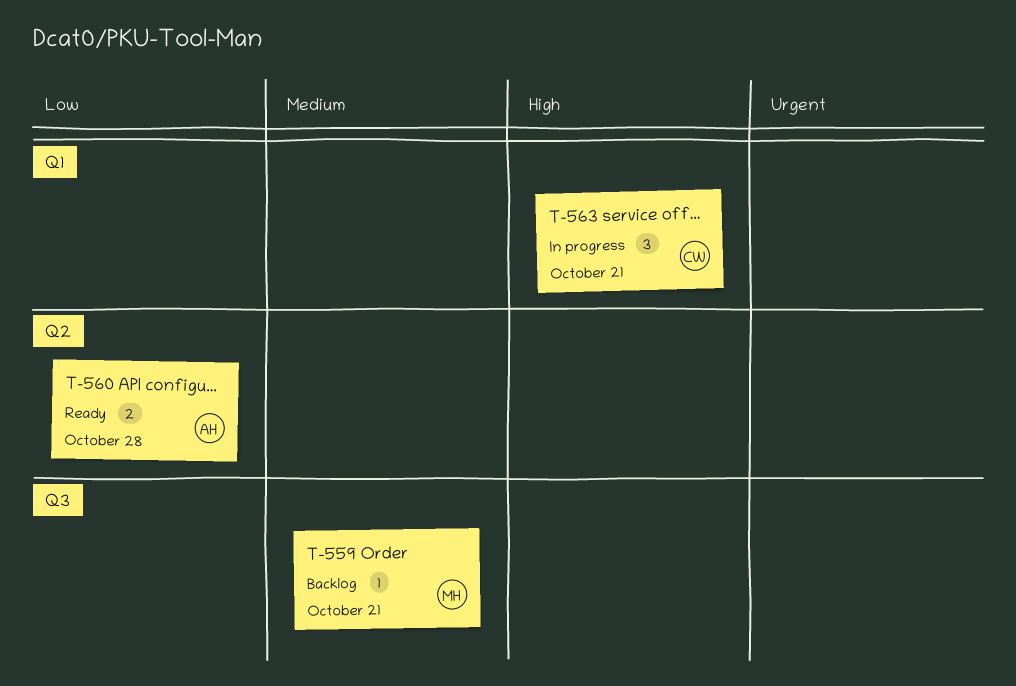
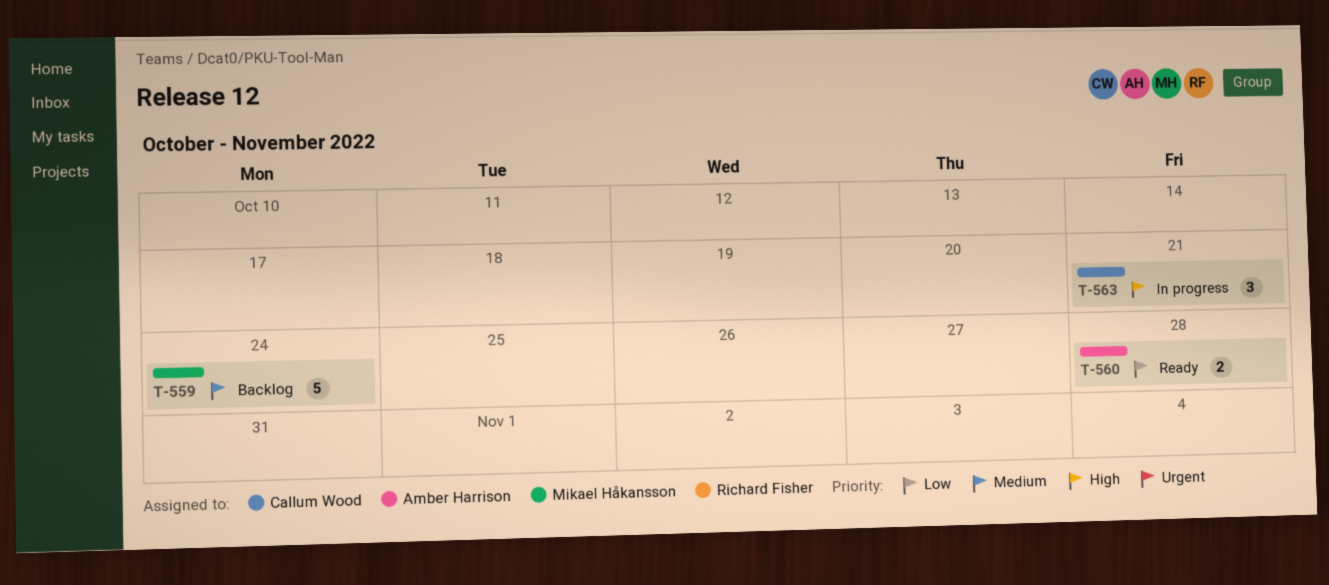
T-559, estimate: 1 -> 5
T-559, due: Oct 21 -> Oct 24

